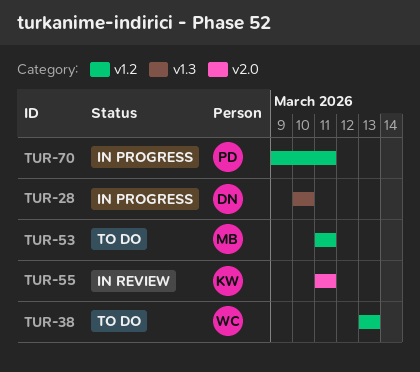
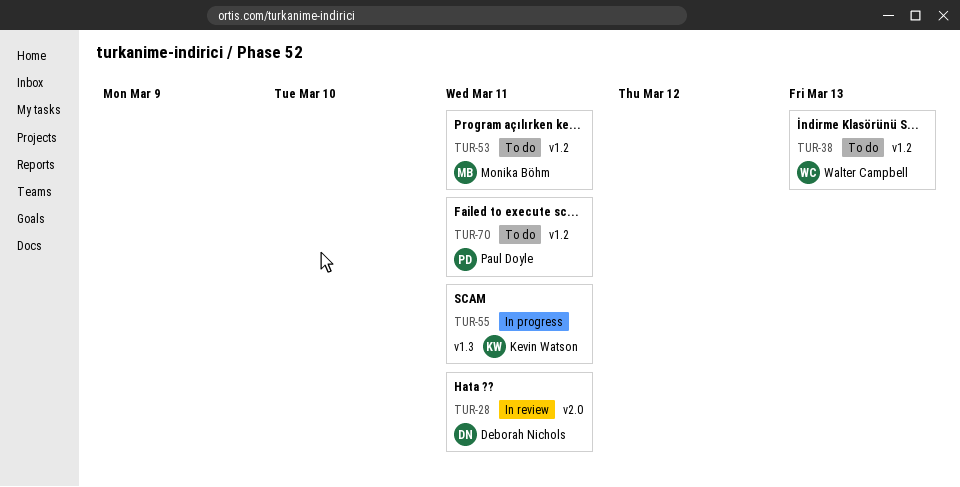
TUR-28, status: In progress -> In review
TUR-28, label: v1.3 -> v2.0
TUR-28, due: Mar 10 -> Mar 11
TUR-55, status: In review -> In progress
TUR-55, label: v2.0 -> v1.3
TUR-70, status: In progress -> To do

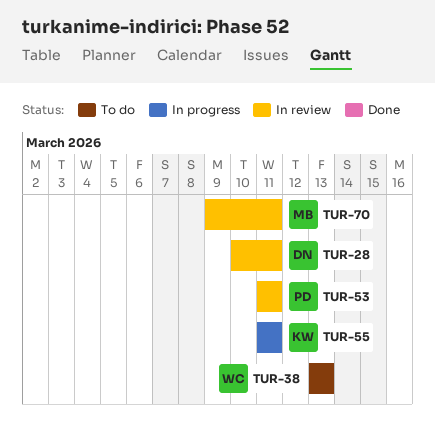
TUR-53, status: To do -> In review
TUR-53, owner: Monika Böhm -> Paul Doyle
TUR-70, status: To do -> In review
TUR-70, owner: Paul Doyle -> Monika Böhm

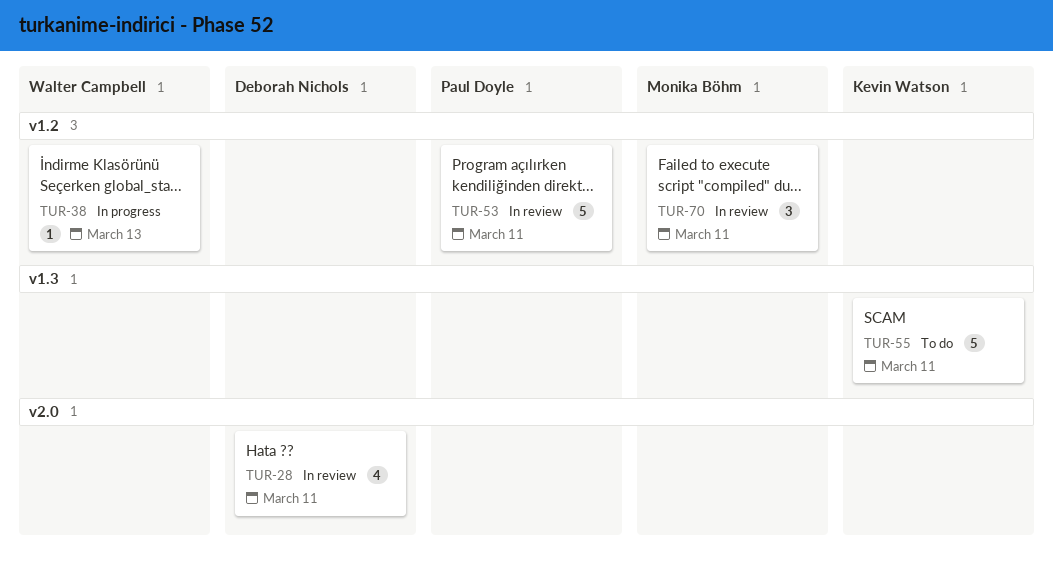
TUR-38, status: To do -> In progress
TUR-55, status: In progress -> To do

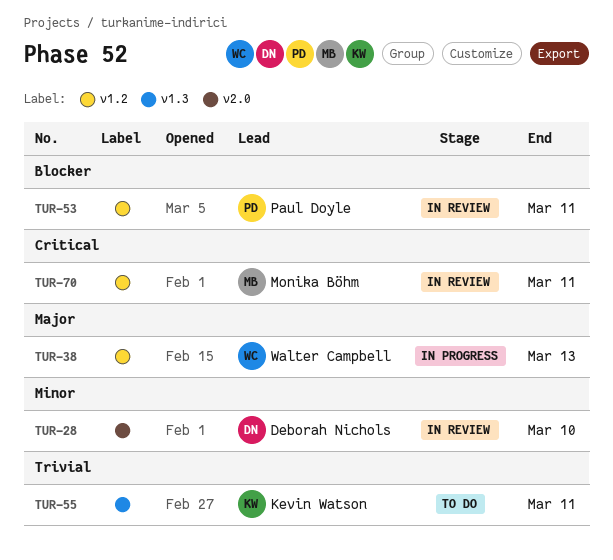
TUR-28, due: Mar 11 -> Mar 10

